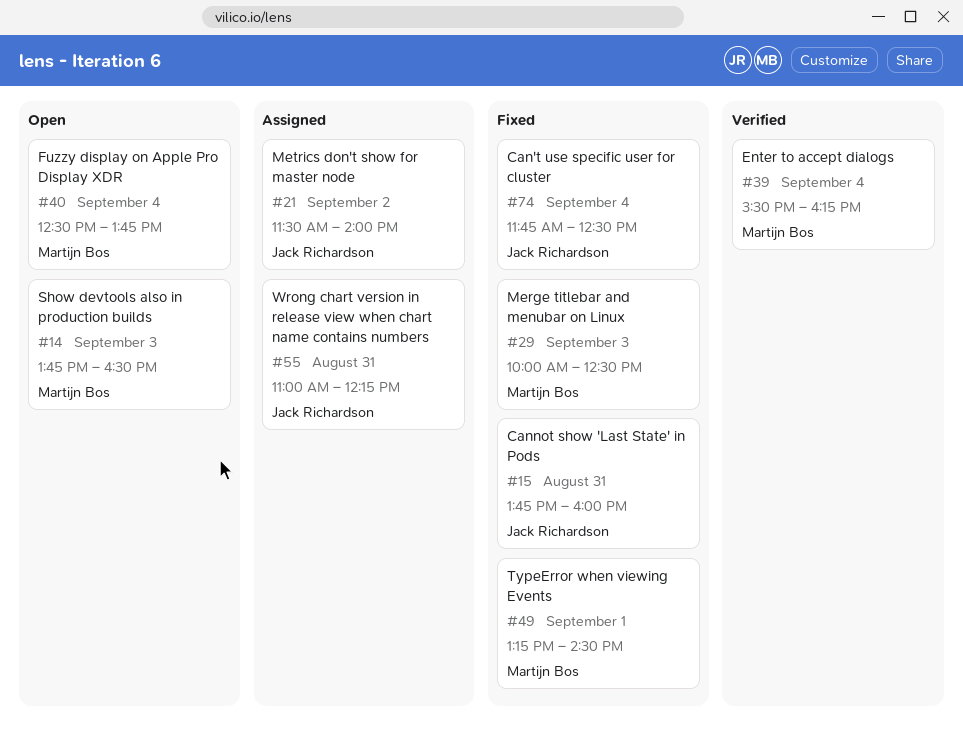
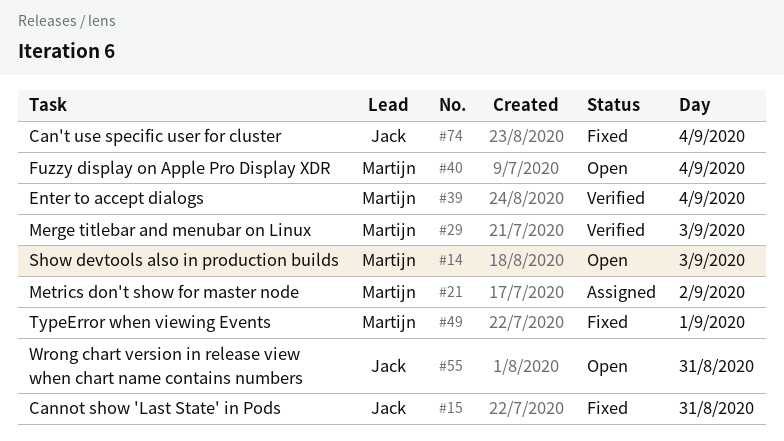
#21, owner: Jack Richardson -> Martijn Bos
#29, status: Fixed -> Verified
#55, status: Assigned -> Open

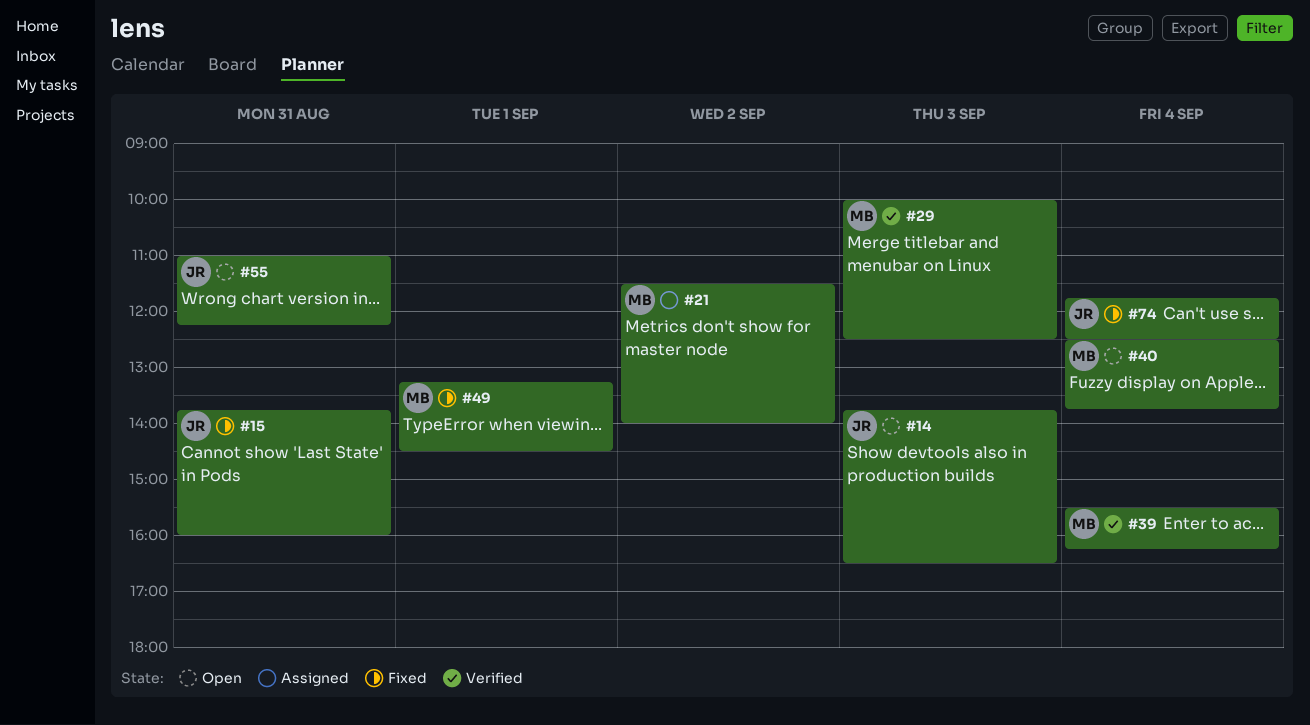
#14, owner: Martijn -> Jack

